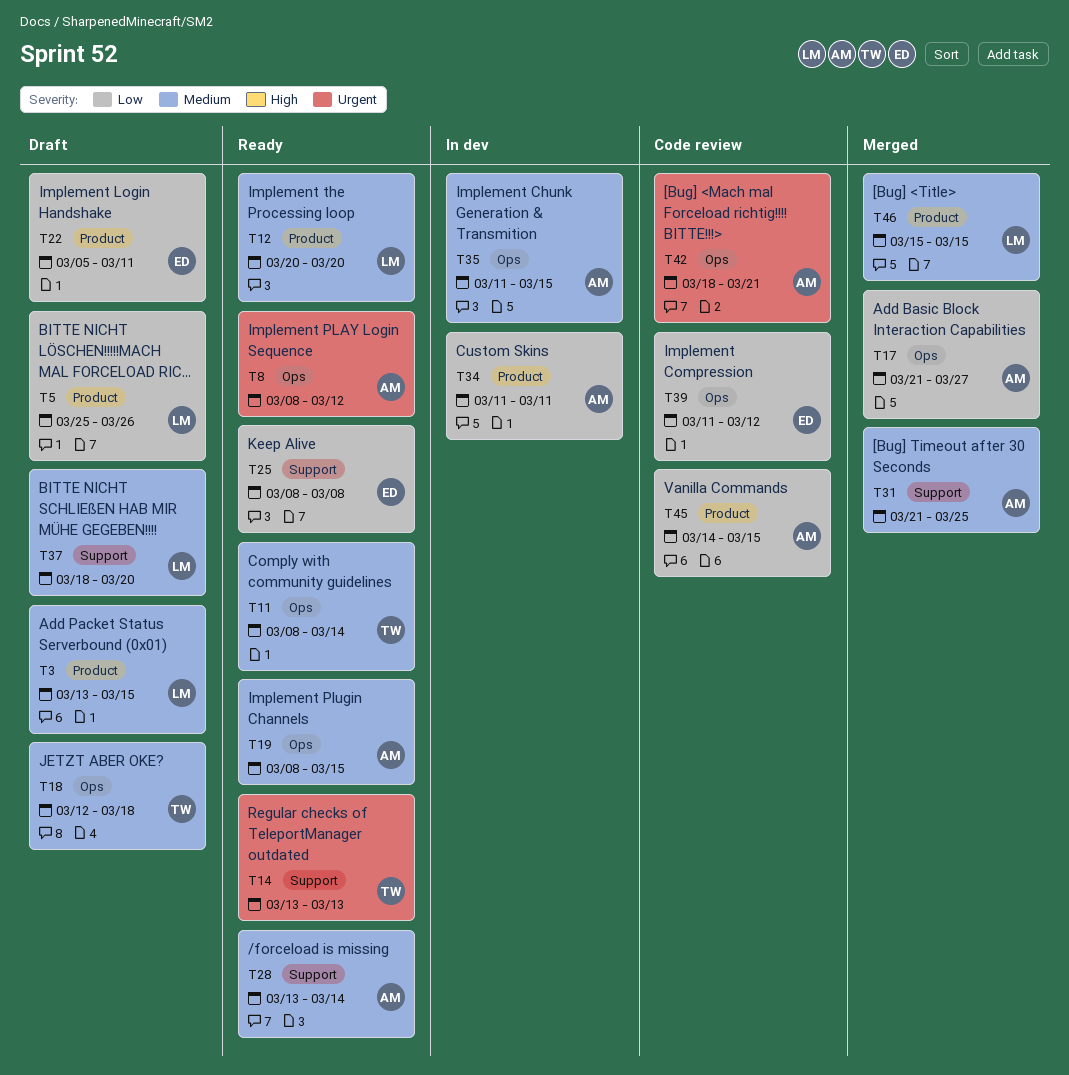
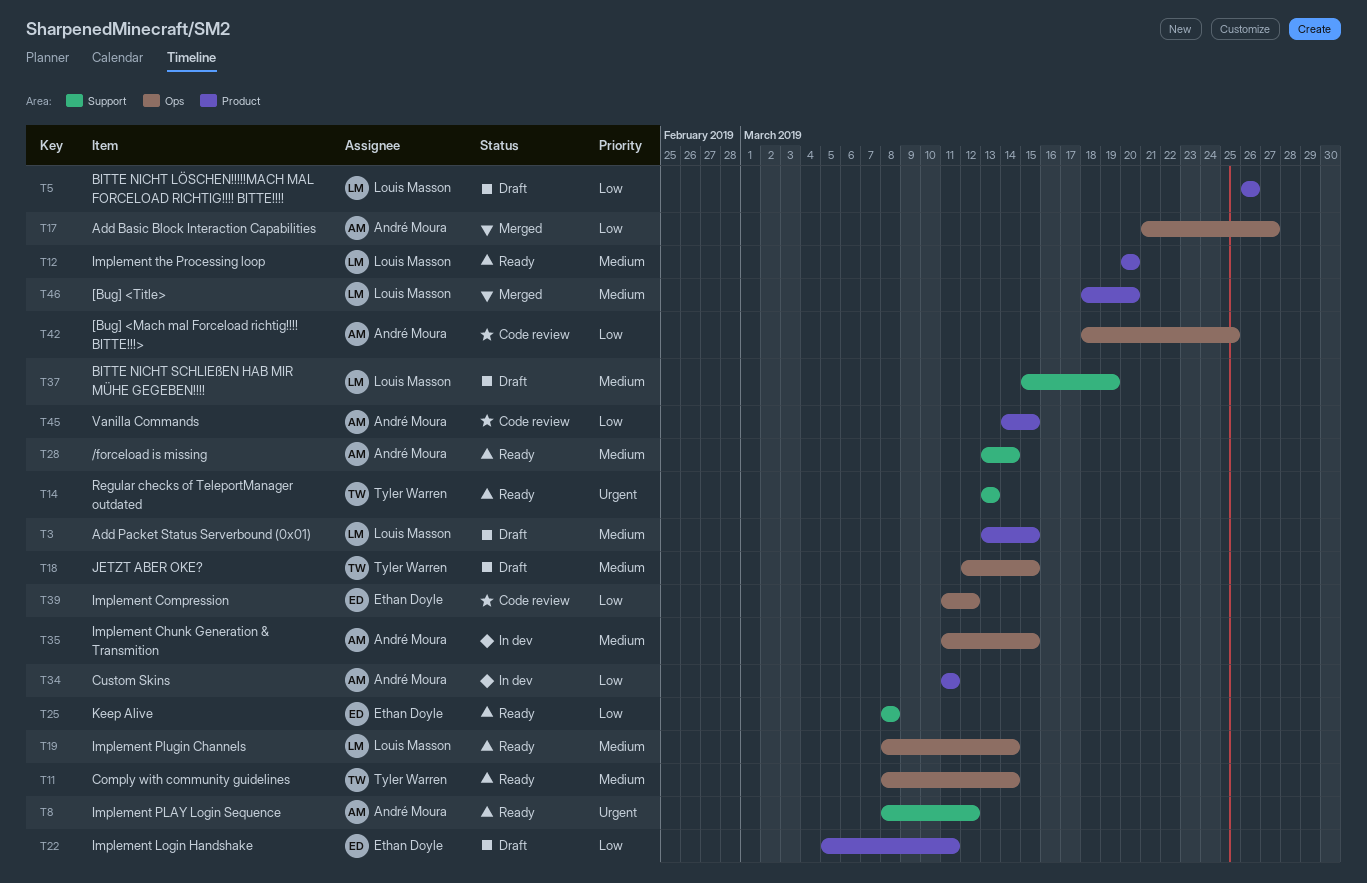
T5, start: Mar 25 -> Mar 26
T8, label: Ops -> Support
T18, due: Mar 18 -> Mar 15
T19, owner: André Moura -> Louis Masson
T19, due: Mar 15 -> Mar 14
T31: present -> none
T37, start: Mar 18 -> Mar 15
T37, due: Mar 20 -> Mar 19
T42, priority: Urgent -> Low
T42, due: Mar 21 -> Mar 25
T46, start: Mar 15 -> Mar 18
T46, due: Mar 15 -> Mar 20

